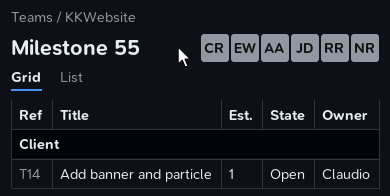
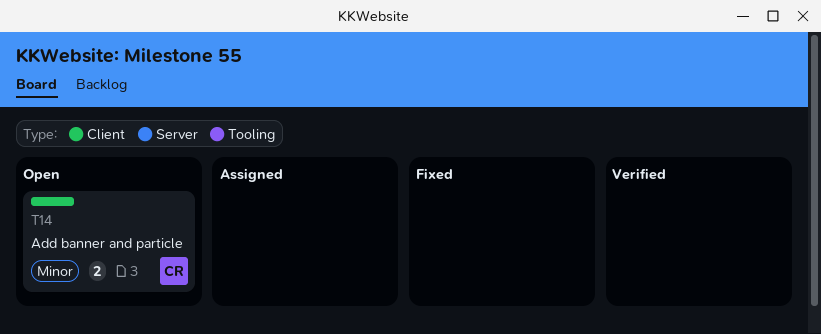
T14, estimate: 1 -> 2

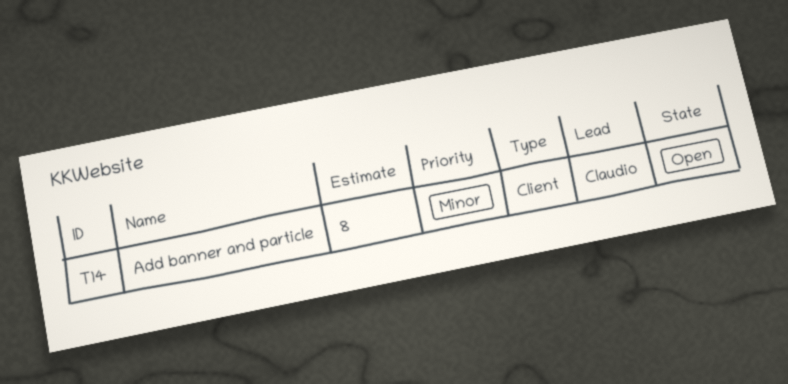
T14, estimate: 2 -> 8

